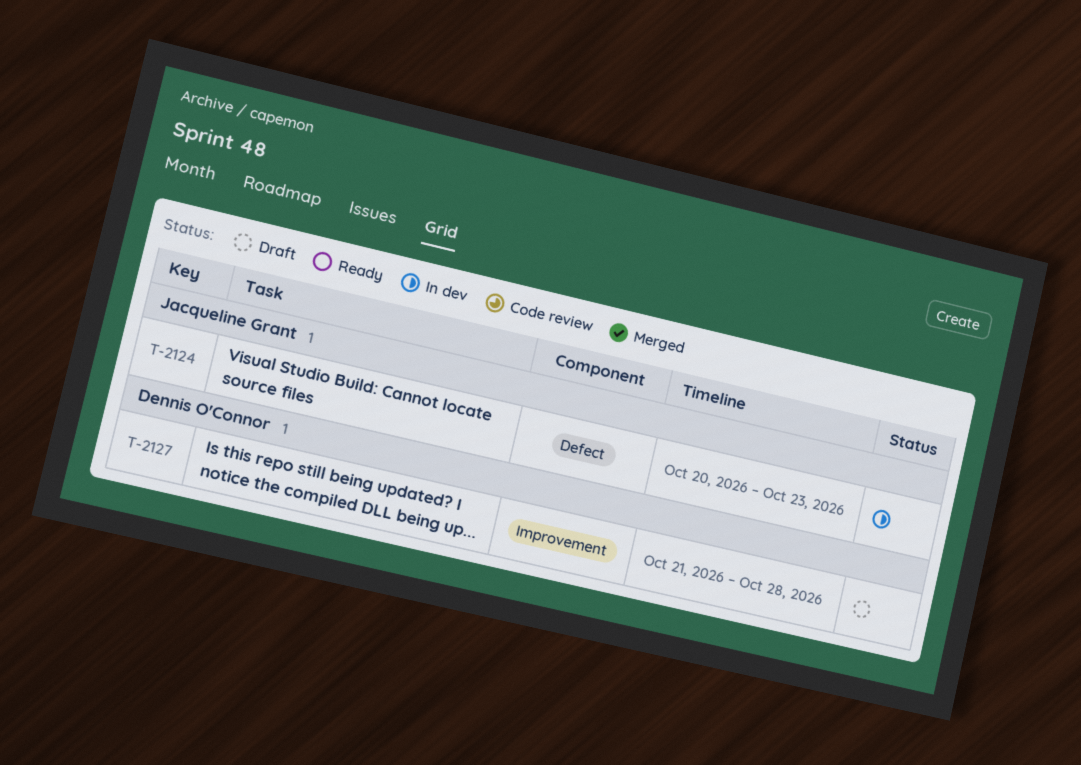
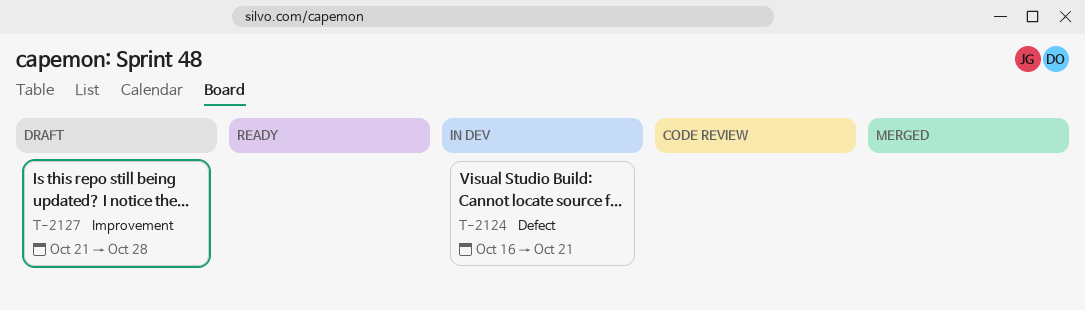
T-2124, start: Oct 20 -> Oct 16
T-2124, due: Oct 23 -> Oct 21

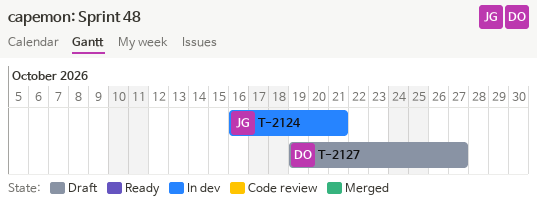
T-2127, start: Oct 21 -> Oct 19
T-2127, due: Oct 28 -> Oct 27

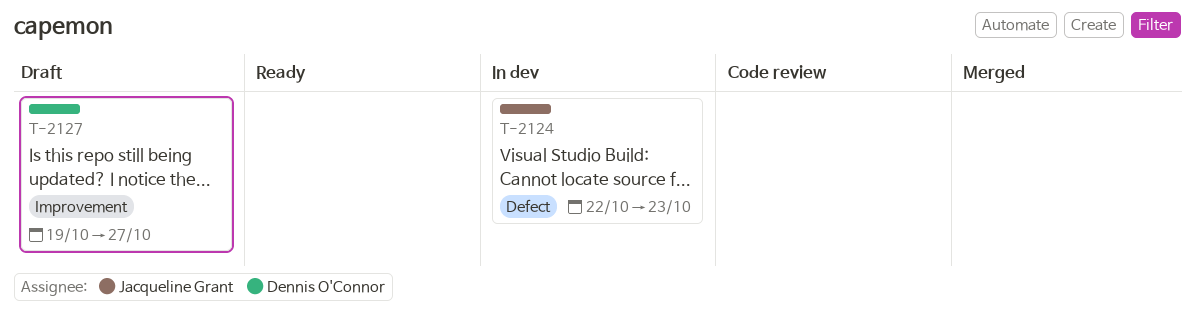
T-2124, start: Oct 16 -> Oct 22
T-2124, due: Oct 21 -> Oct 23

